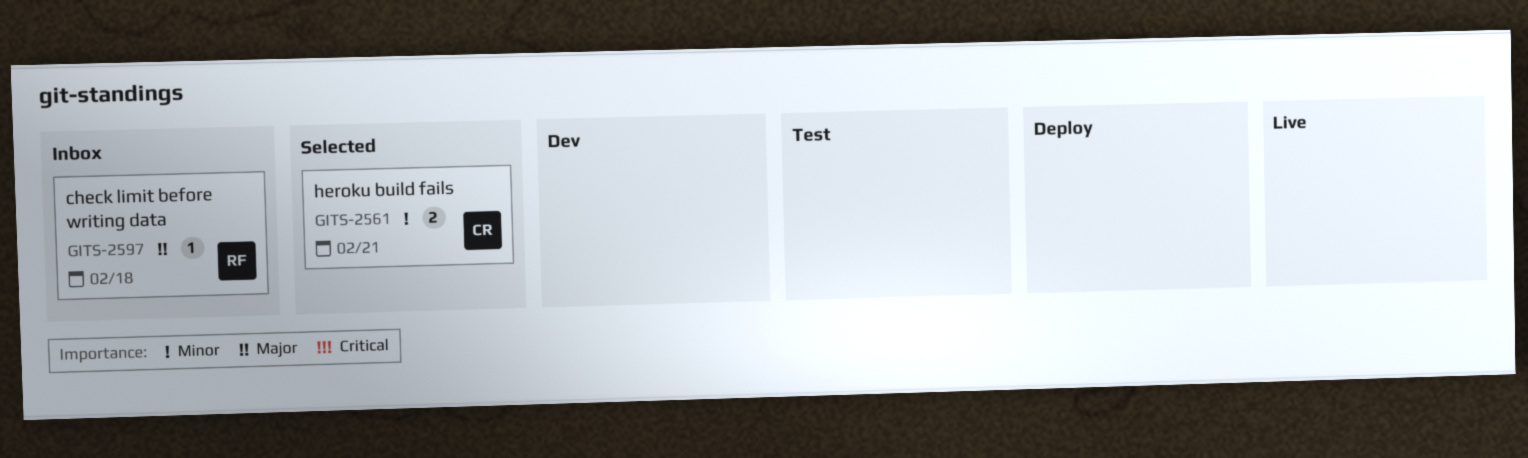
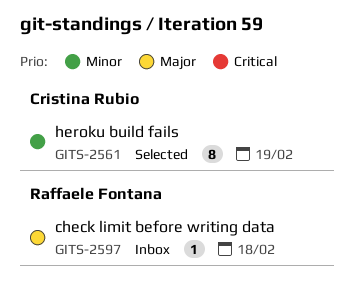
GITS-2561, estimate: 2 -> 8
GITS-2561, due: Feb 21 -> Feb 19

